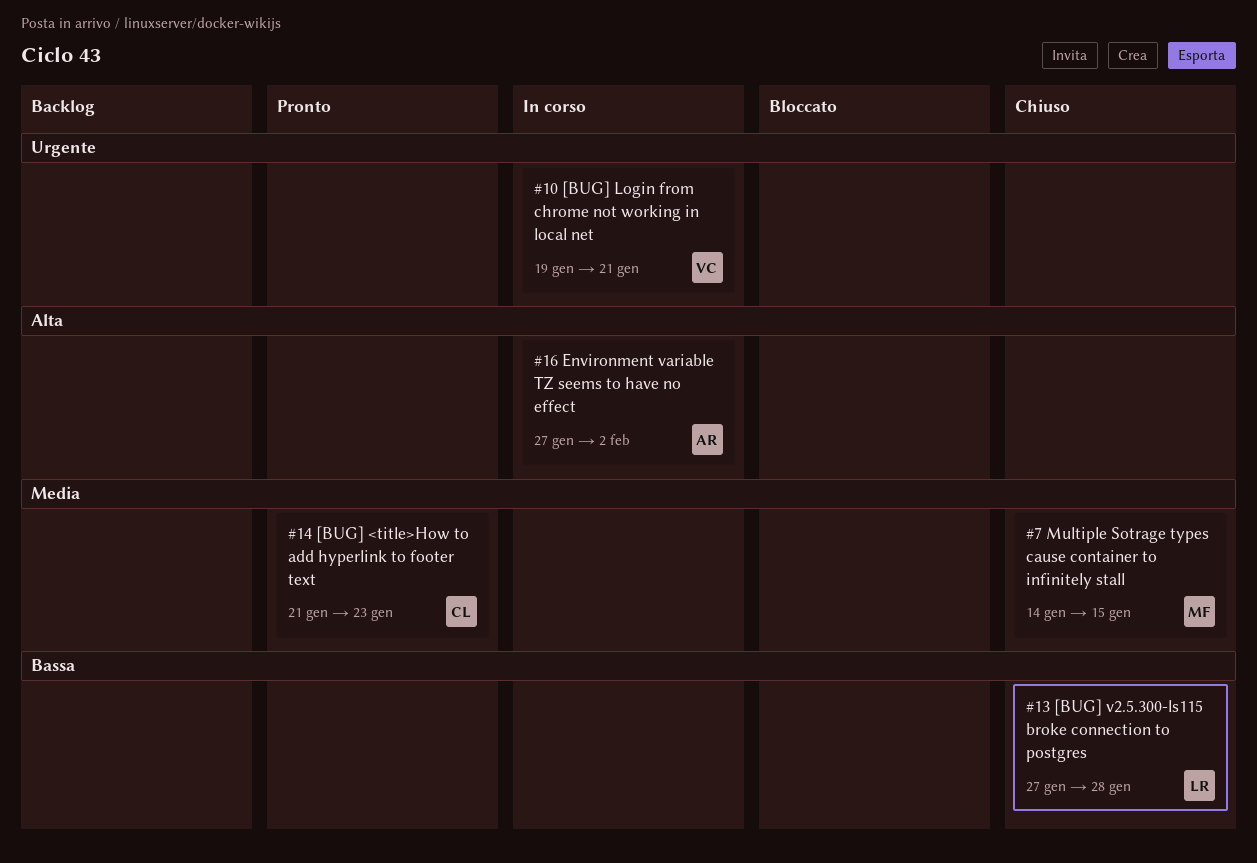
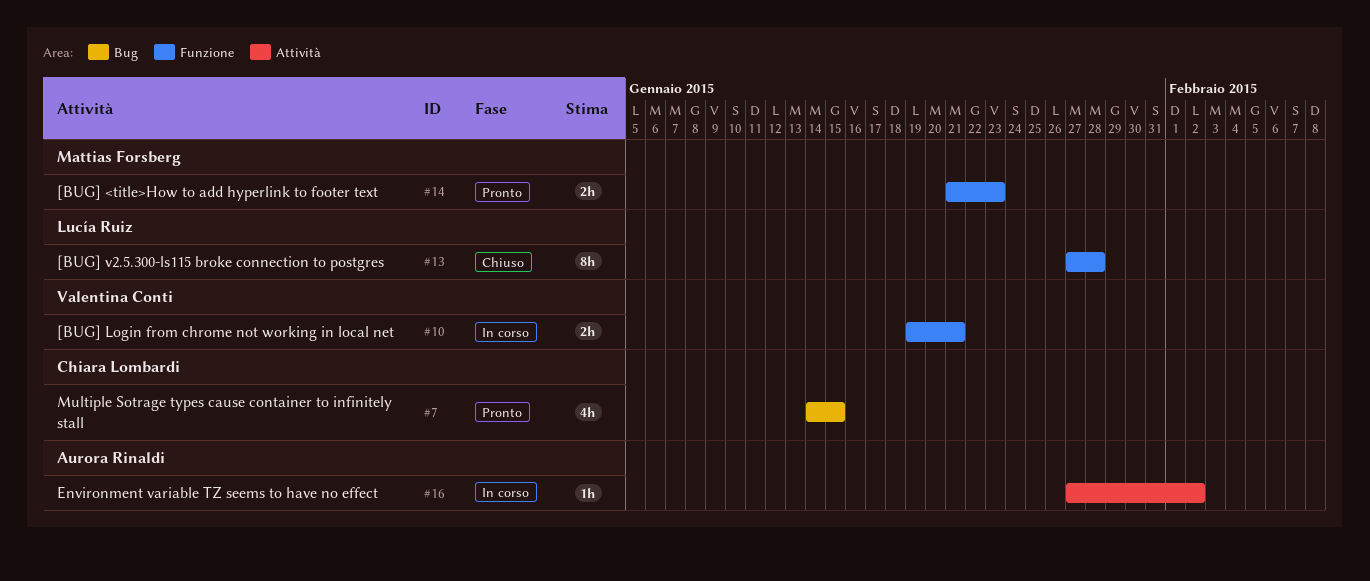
#7, status: Chiuso -> Pronto
#7, owner: Mattias Forsberg -> Chiara Lombardi
#14, owner: Chiara Lombardi -> Mattias Forsberg

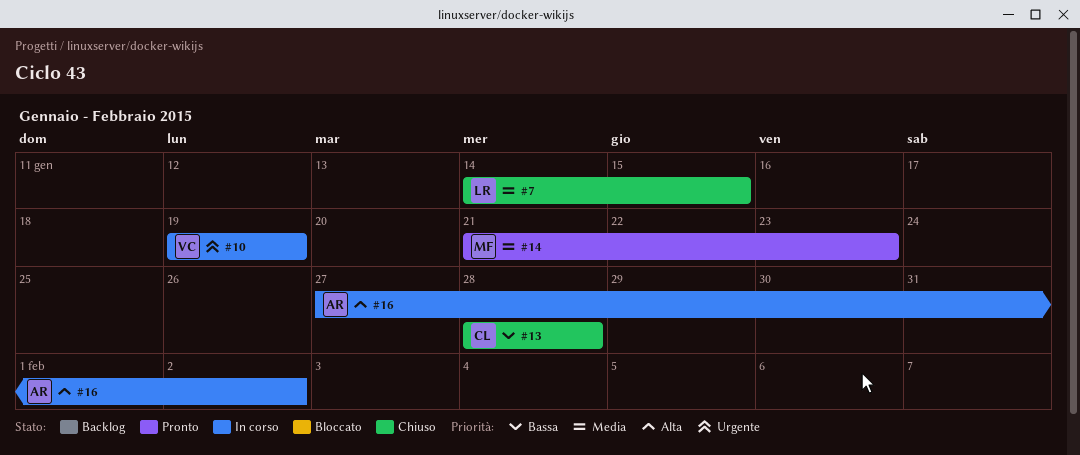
#7, status: Pronto -> Chiuso
#7, owner: Chiara Lombardi -> Lucía Ruiz
#10, due: Jan 21 -> Jan 19
#13, owner: Lucía Ruiz -> Chiara Lombardi
#13, start: Jan 27 -> Jan 28

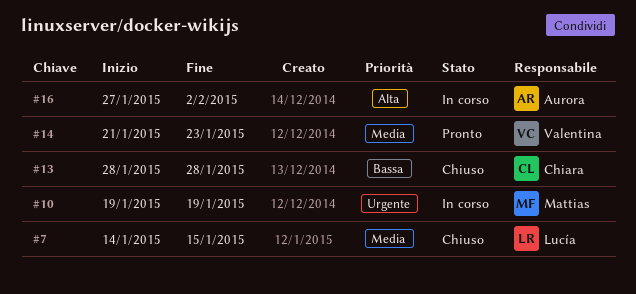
#10, owner: Valentina -> Mattias
#14, owner: Mattias -> Valentina

